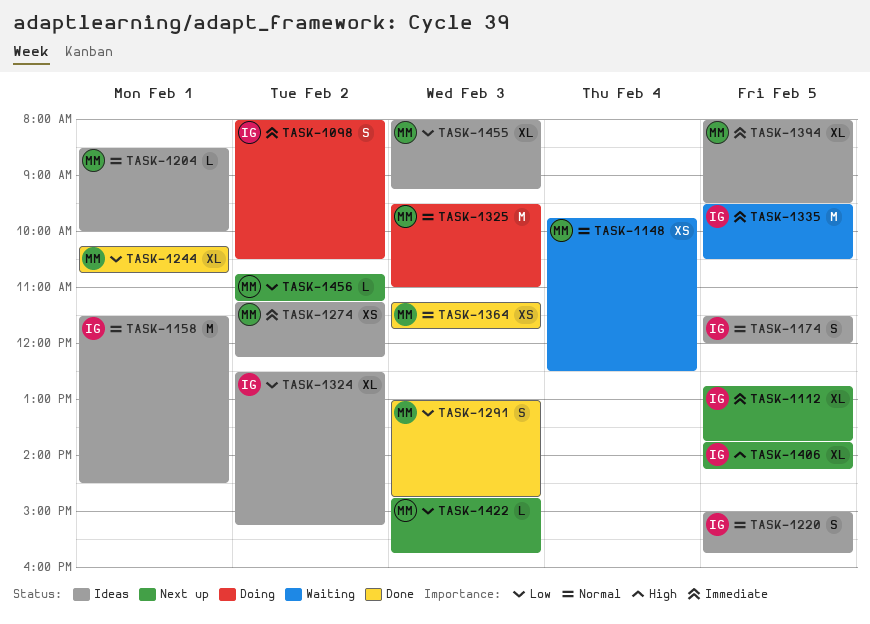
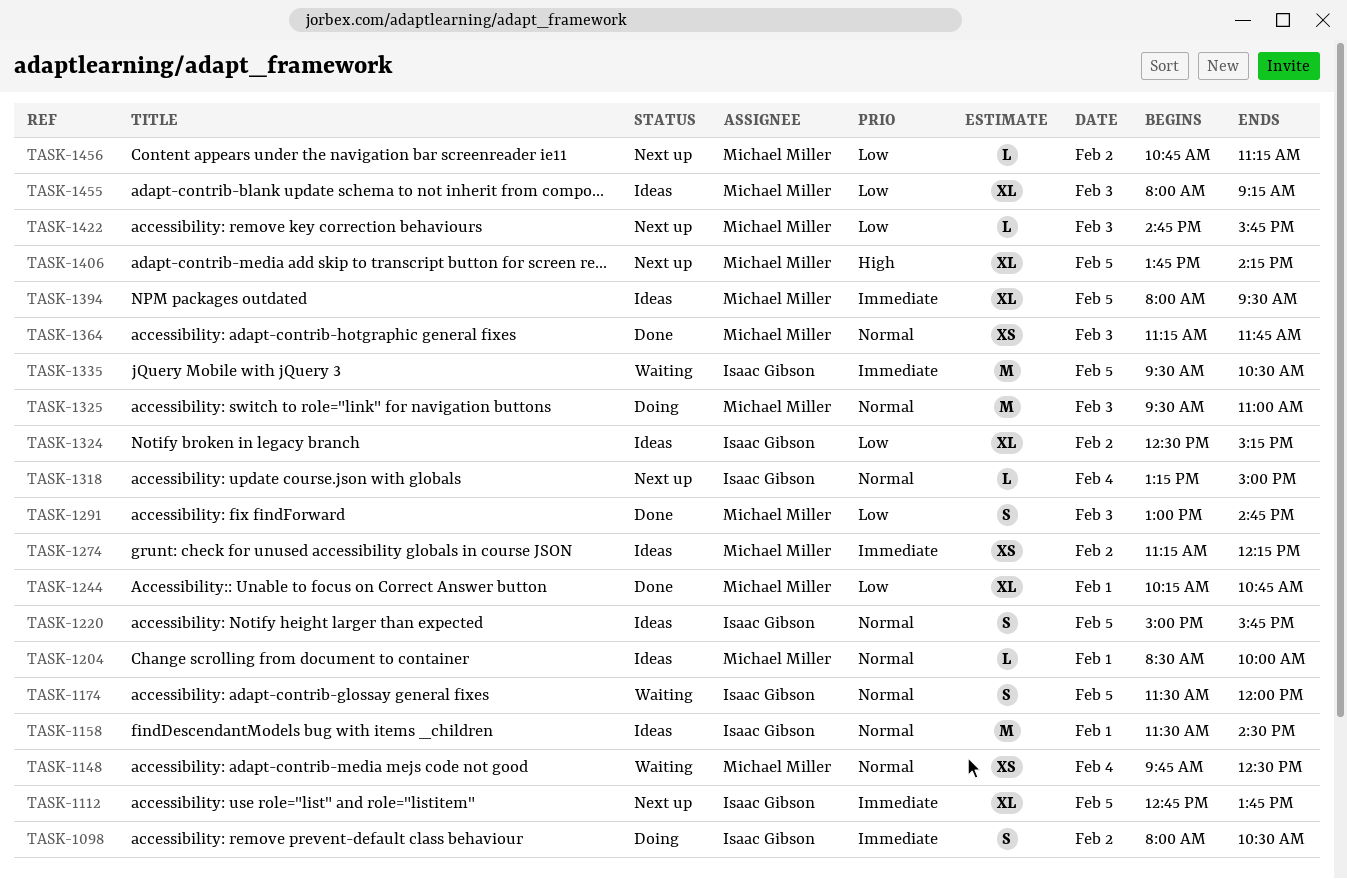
TASK-1174, status: Ideas -> Waiting
TASK-1318: none -> present
TASK-1406, owner: Isaac Gibson -> Michael Miller

